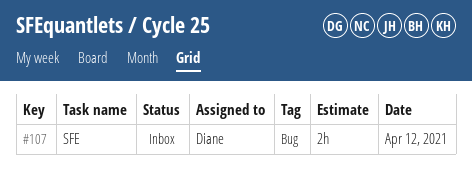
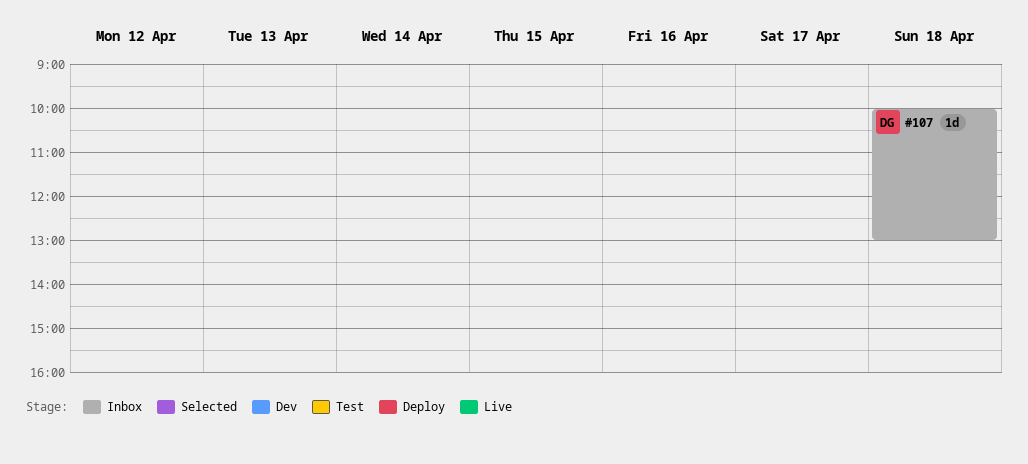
#107, estimate: 2h -> 1d
#107, day: Apr 12 -> Apr 18

